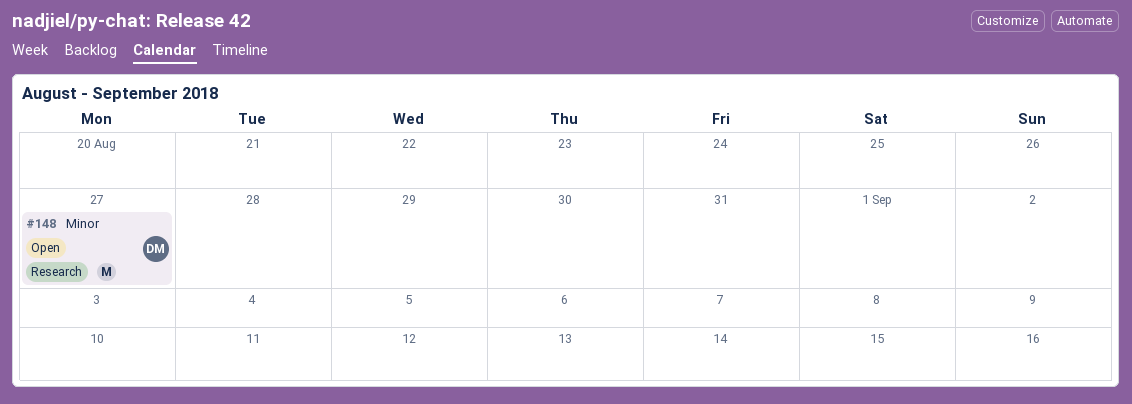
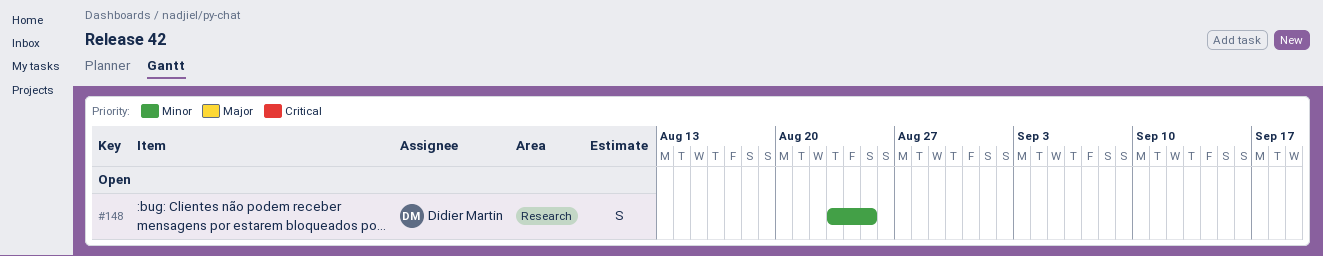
#148, estimate: M -> S
#148, due: Aug 27 -> Aug 25

